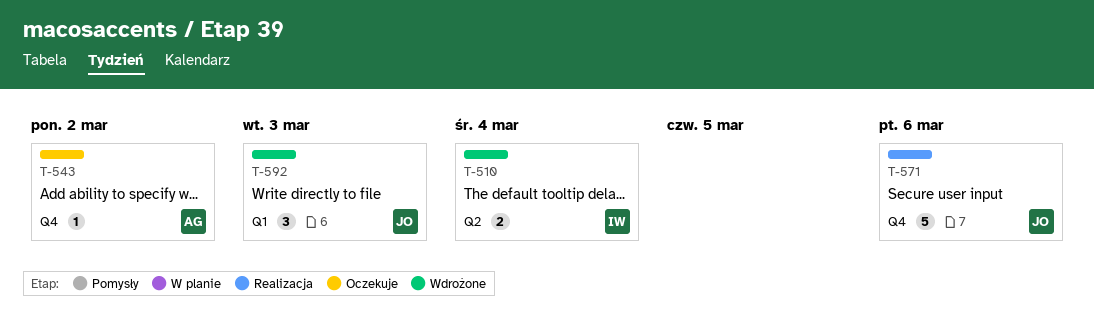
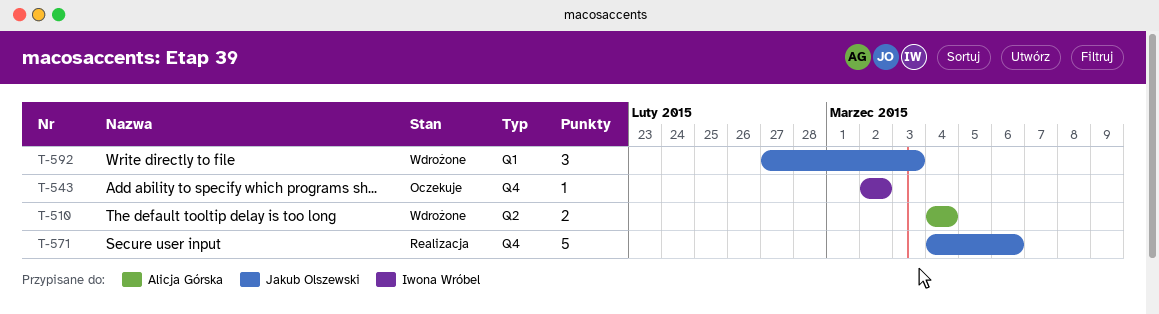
T-510, owner: Iwona Wróbel -> Alicja Górska
T-543, owner: Alicja Górska -> Iwona Wróbel

